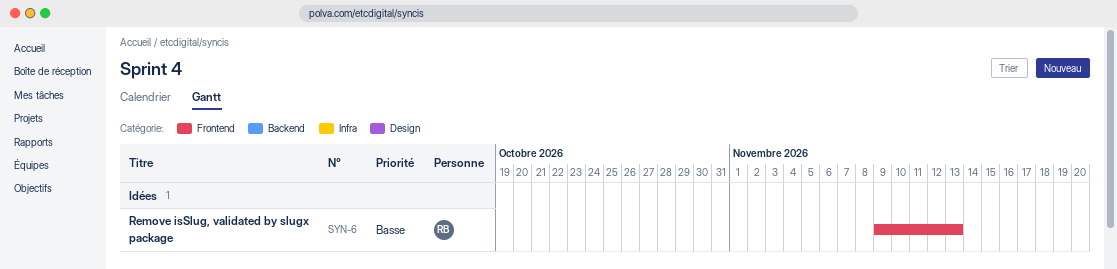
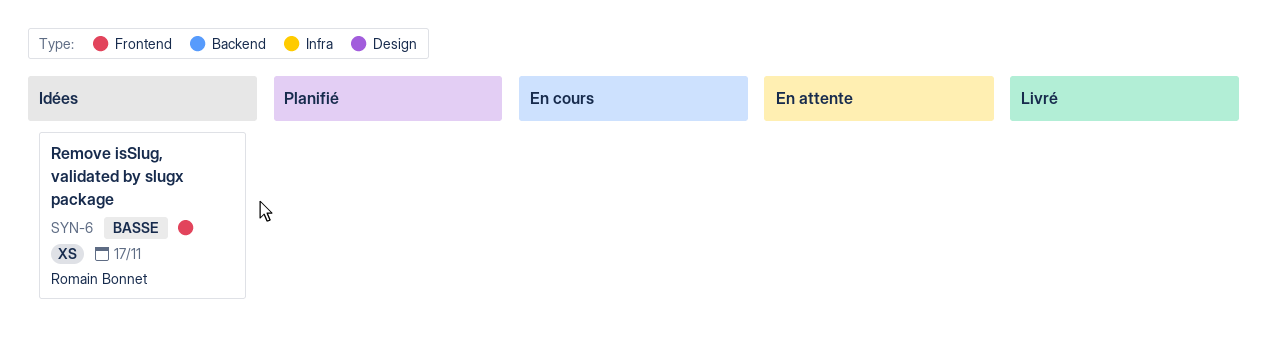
SYN-6, due: Nov 13 -> Nov 17

